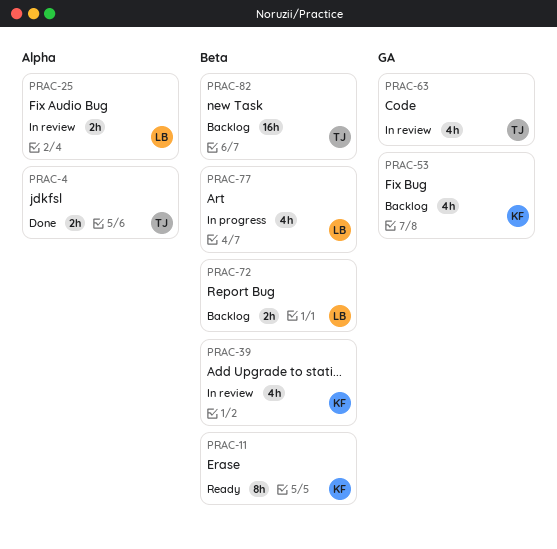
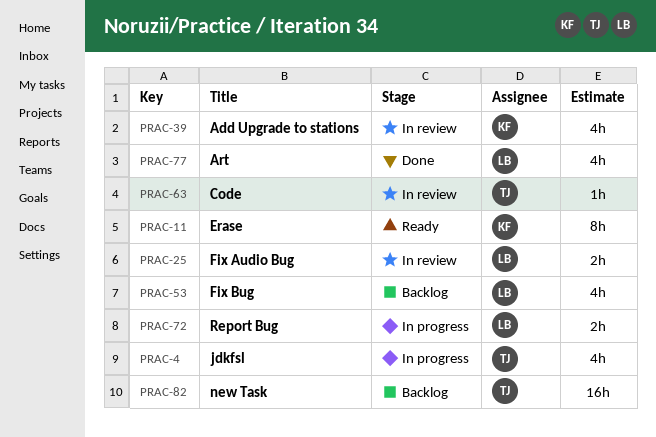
PRAC-4, status: Done -> In progress
PRAC-4, estimate: 2h -> 4h
PRAC-53, owner: KF -> LB
PRAC-63, estimate: 4h -> 1h
PRAC-72, status: Backlog -> In progress
PRAC-77, status: In progress -> Done

